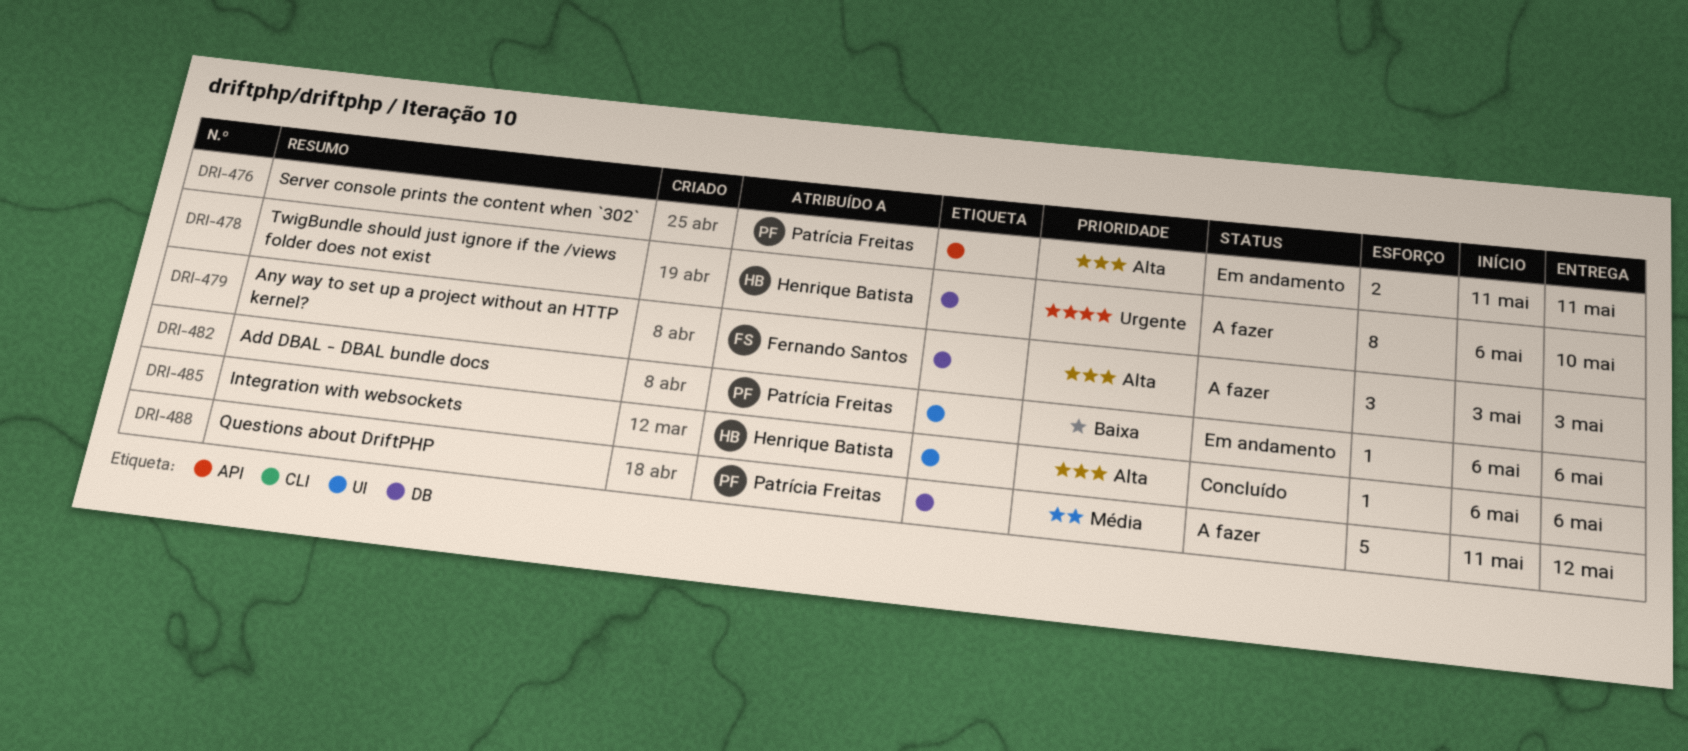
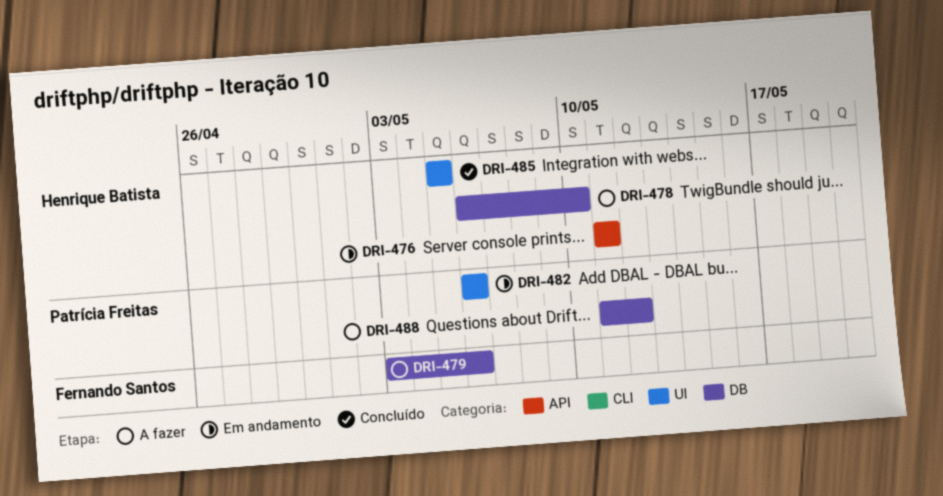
DRI-476, owner: Patrícia Freitas -> Henrique Batista
DRI-479, due: May 3 -> May 6
DRI-485, start: May 6 -> May 5
DRI-485, due: May 6 -> May 5

